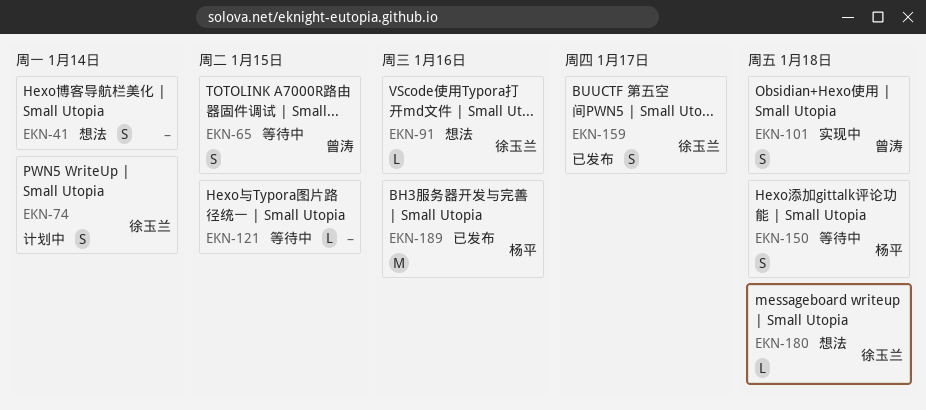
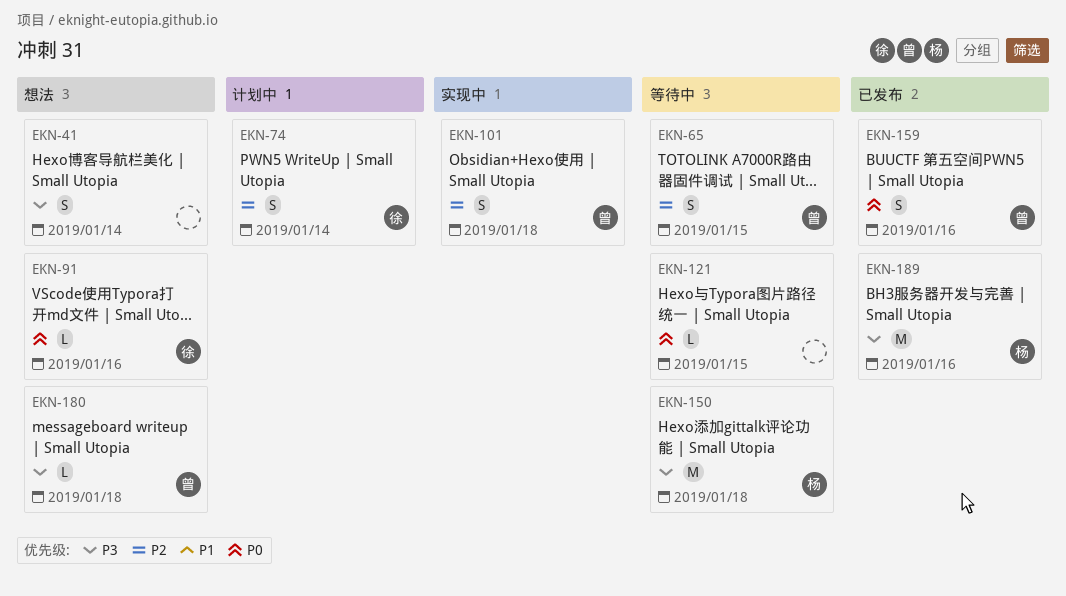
EKN-150, estimate: S -> M
EKN-159, owner: 徐玉兰 -> 曾涛
EKN-159, due: Jan 17 -> Jan 16
EKN-180, owner: 徐玉兰 -> 曾涛

